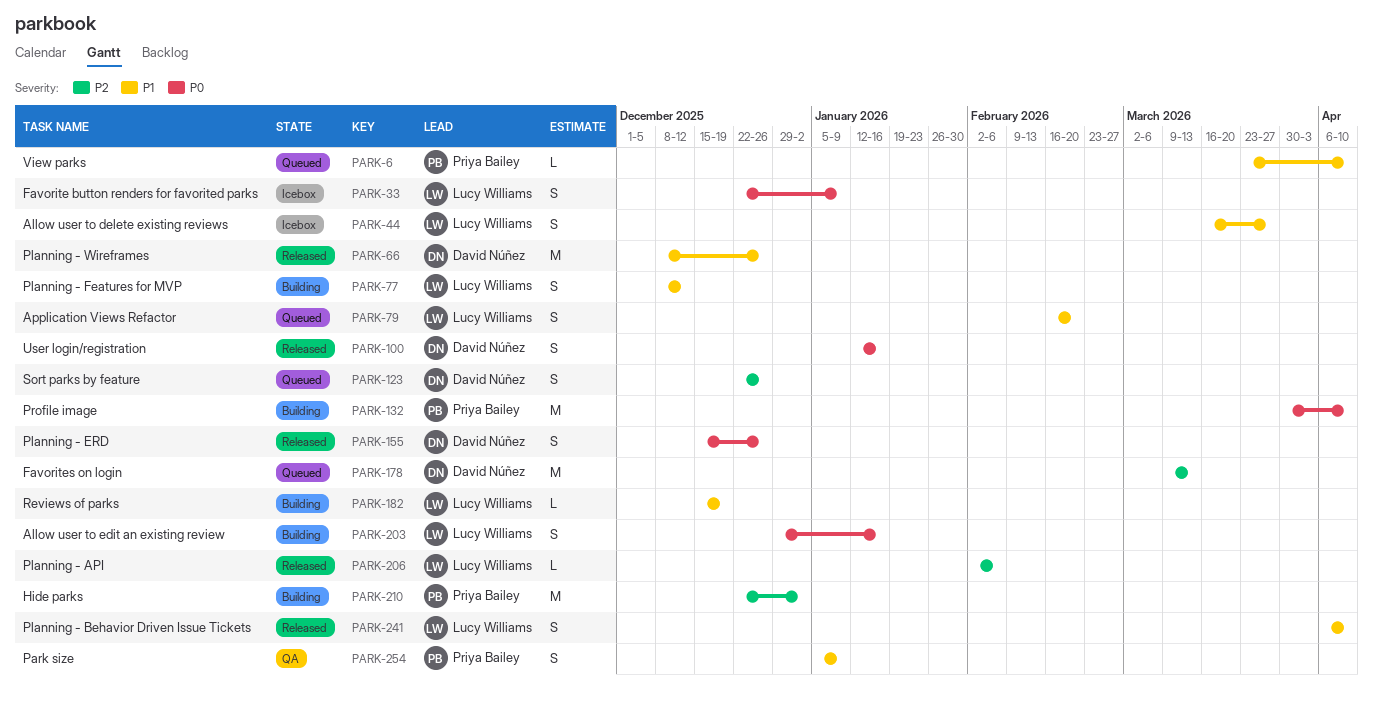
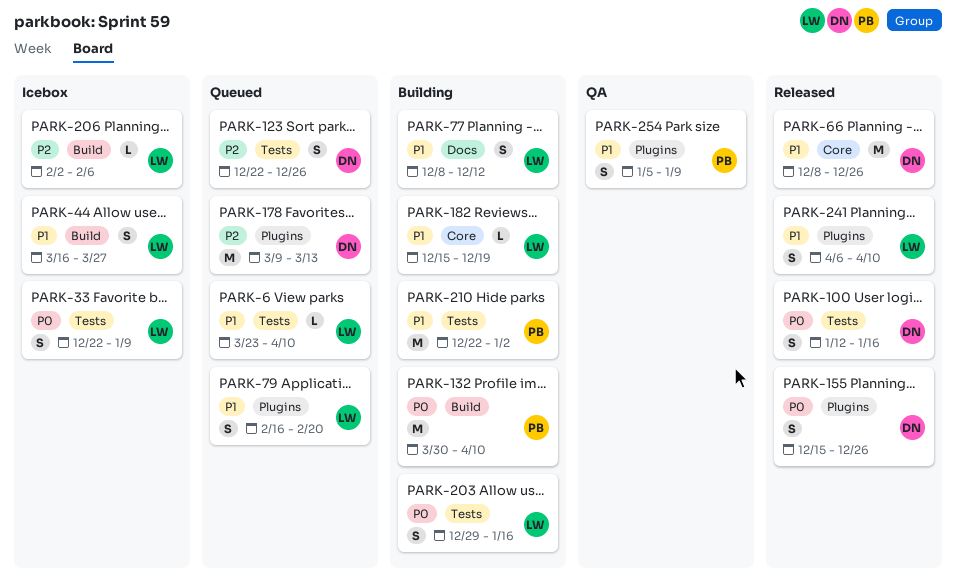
PARK-6, owner: Priya Bailey -> Lucy Williams
PARK-206, status: Released -> Icebox
PARK-210, priority: P2 -> P1

